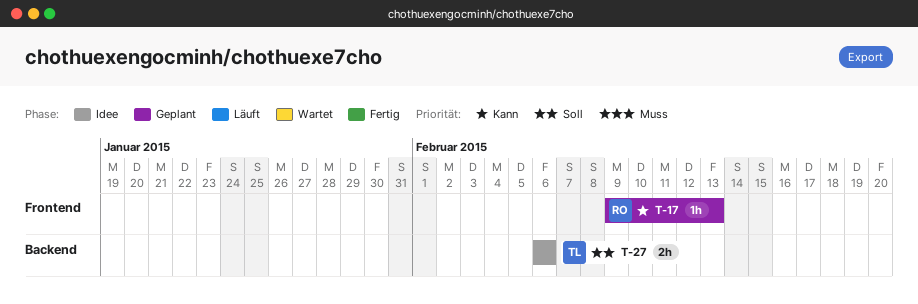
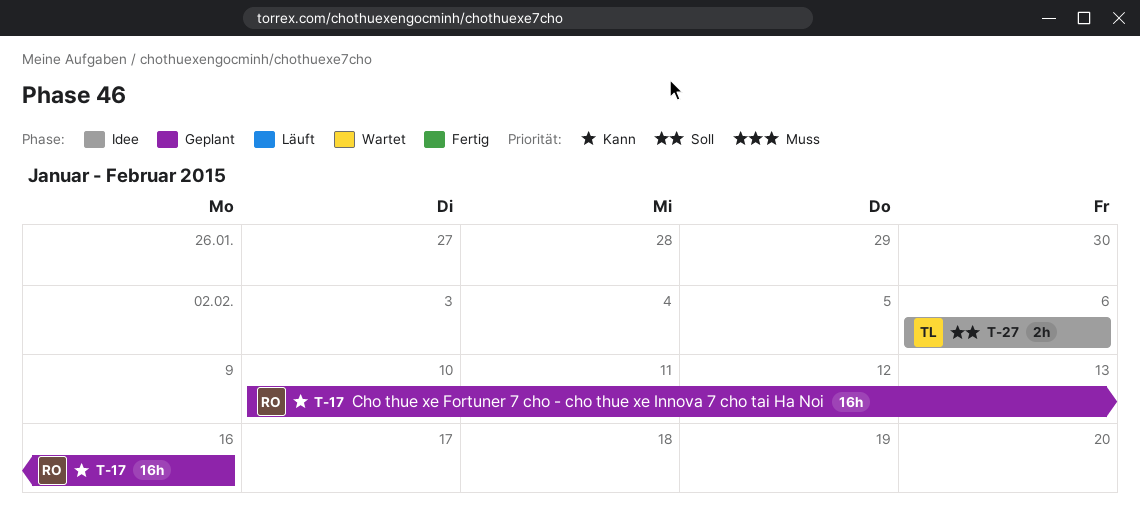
T-17, estimate: 1h -> 16h
T-17, start: Feb 9 -> Feb 10
T-17, due: Feb 13 -> Feb 16

